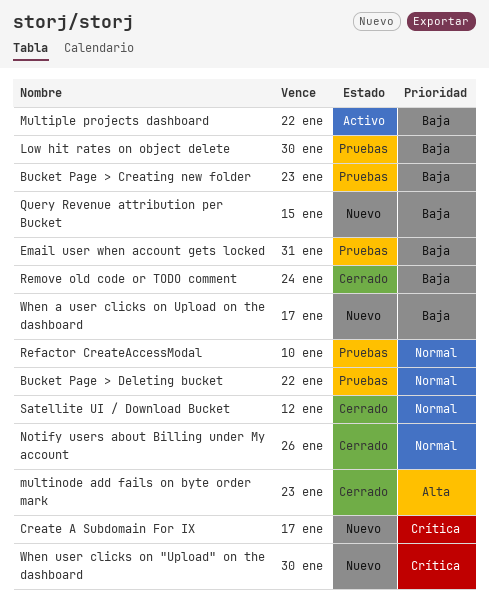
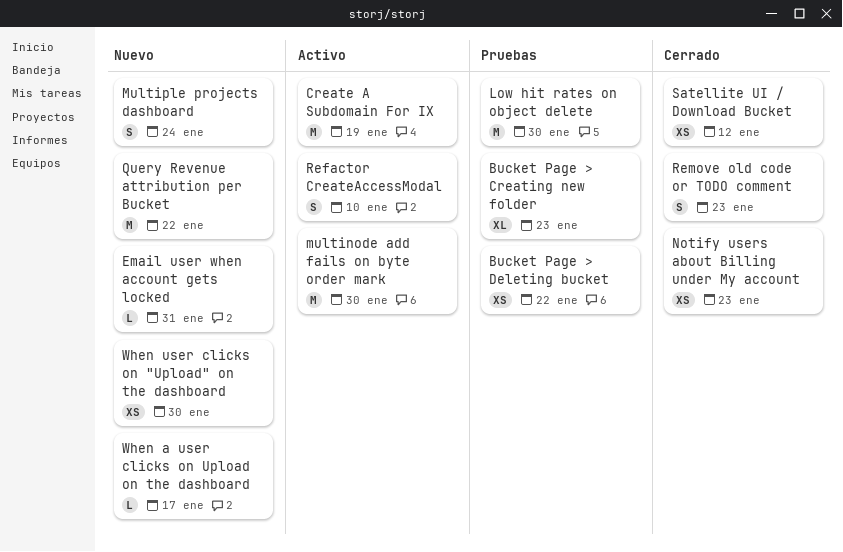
Create A Subdomain For IX, status: Nuevo -> Activo
Create A Subdomain For IX, due: Jan 17 -> Jan 19
Email user when account gets locked, status: Pruebas -> Nuevo
multinode add fails on byte order mark, status: Cerrado -> Activo
multinode add fails on byte order mark, due: Jan 23 -> Jan 30
Multiple projects dashboard, status: Activo -> Nuevo
Multiple projects dashboard, due: Jan 22 -> Jan 24
Notify users about Billing under My account, due: Jan 26 -> Jan 23
Query Revenue attribution per Bucket, due: Jan 15 -> Jan 22
Refactor CreateAccessModal, status: Pruebas -> Activo
Remove old code or TODO comment, due: Jan 24 -> Jan 23

